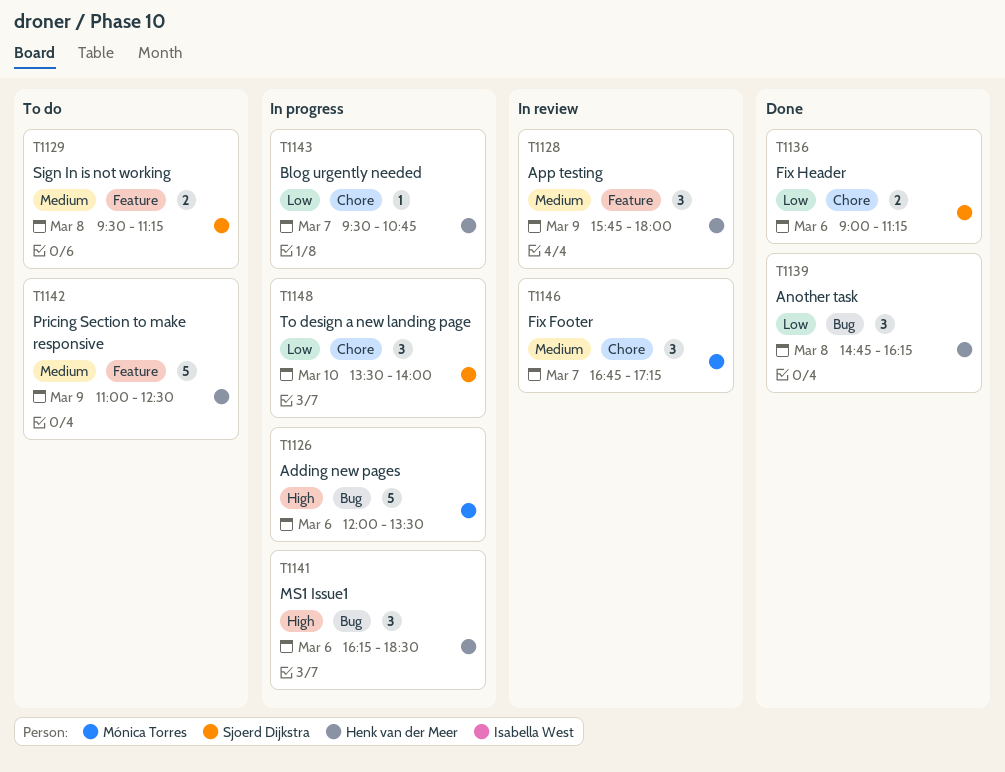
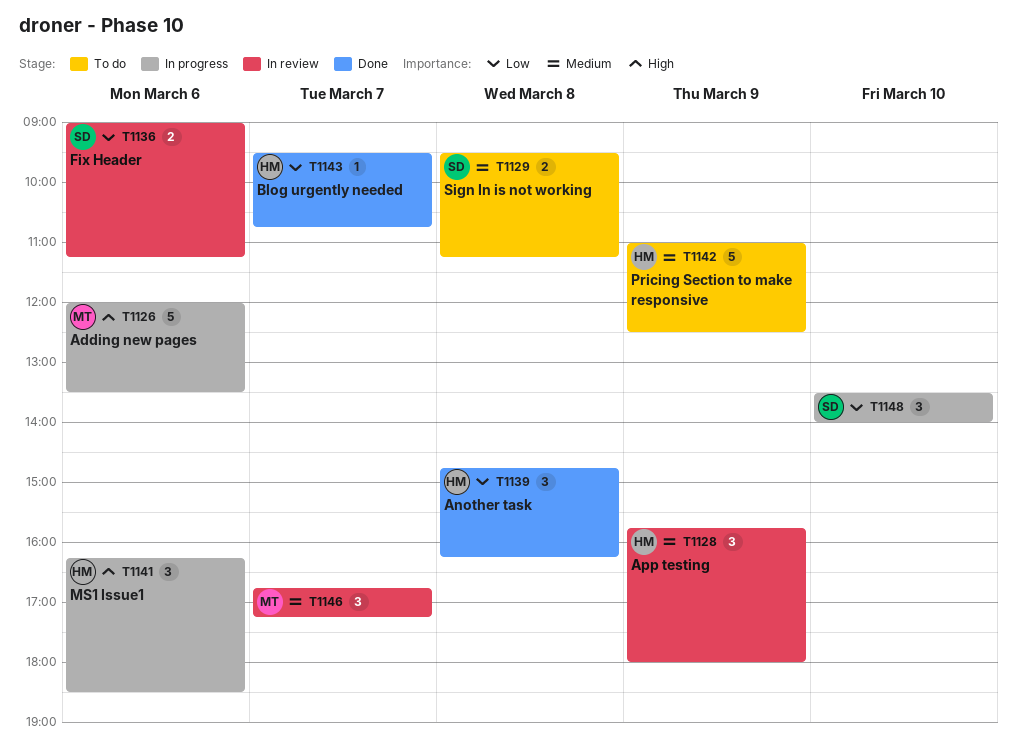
T1136, status: Done -> In review
T1143, status: In progress -> Done

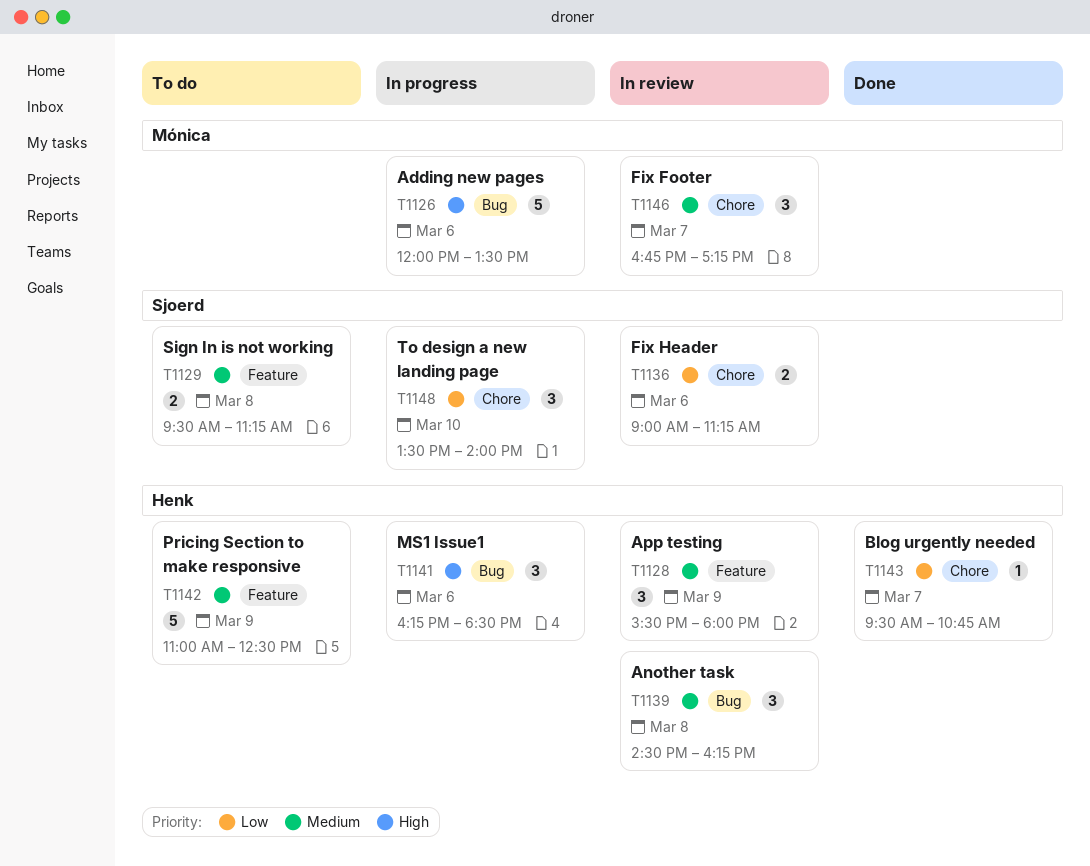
T1128, begins: 15:45 -> 15:30
T1139, status: Done -> In review
T1139, priority: Low -> Medium
T1139, begins: 14:45 -> 14:30

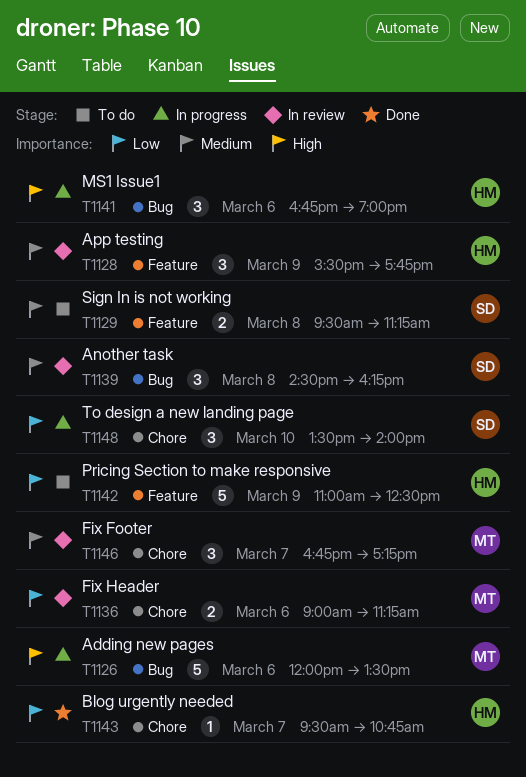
T1128, ends: 18:00 -> 17:45
T1136, owner: Sjoerd -> Mónica
T1139, owner: Henk -> Sjoerd
T1141, begins: 16:15 -> 16:45
T1141, ends: 18:30 -> 19:00
T1142, priority: Medium -> Low

